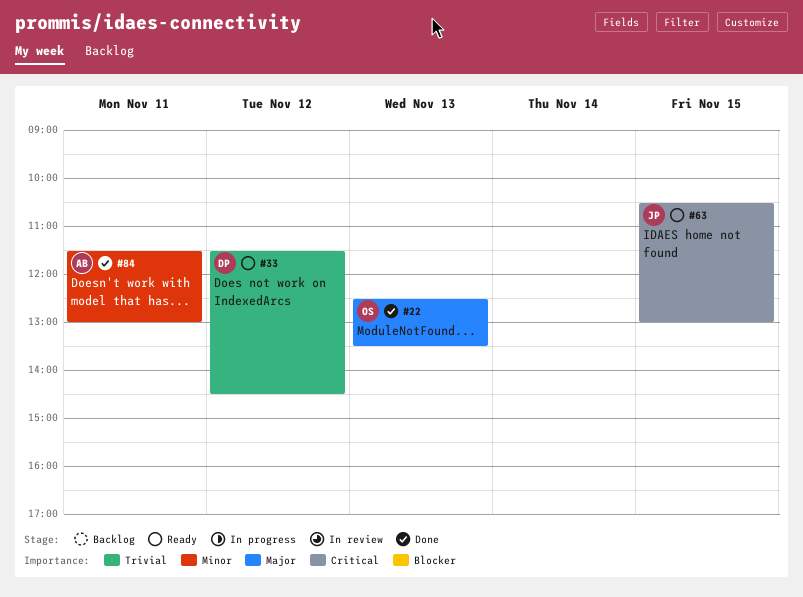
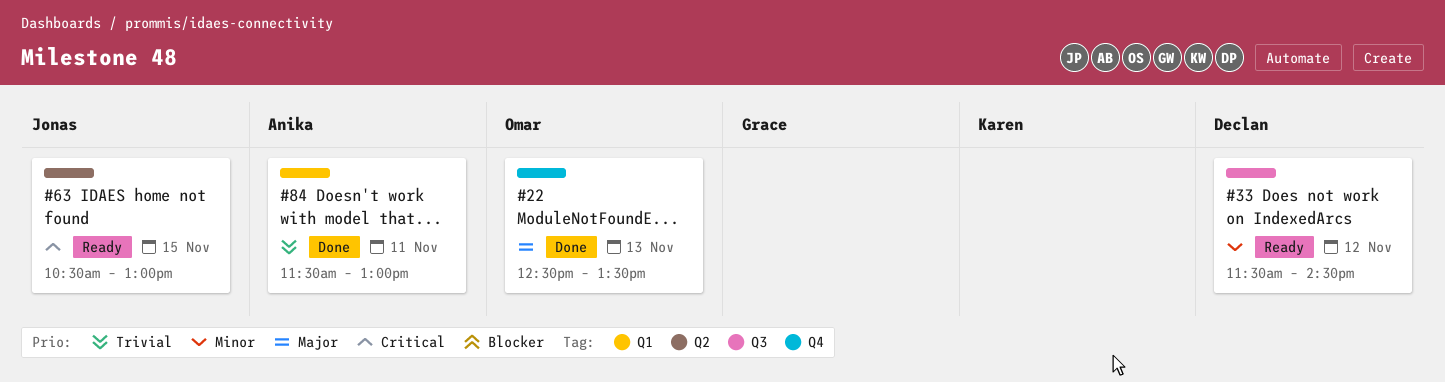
#33, priority: Trivial -> Minor
#84, priority: Minor -> Trivial

